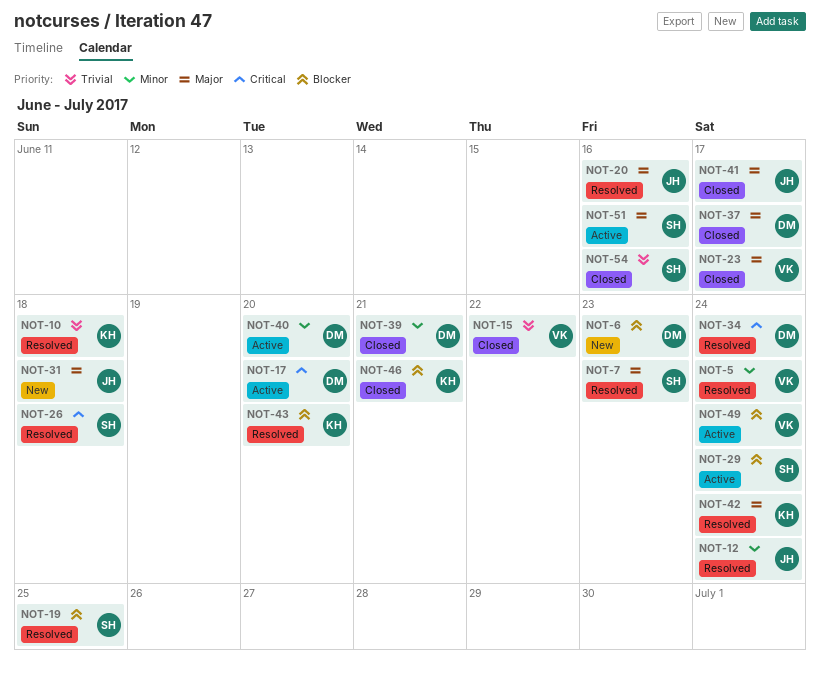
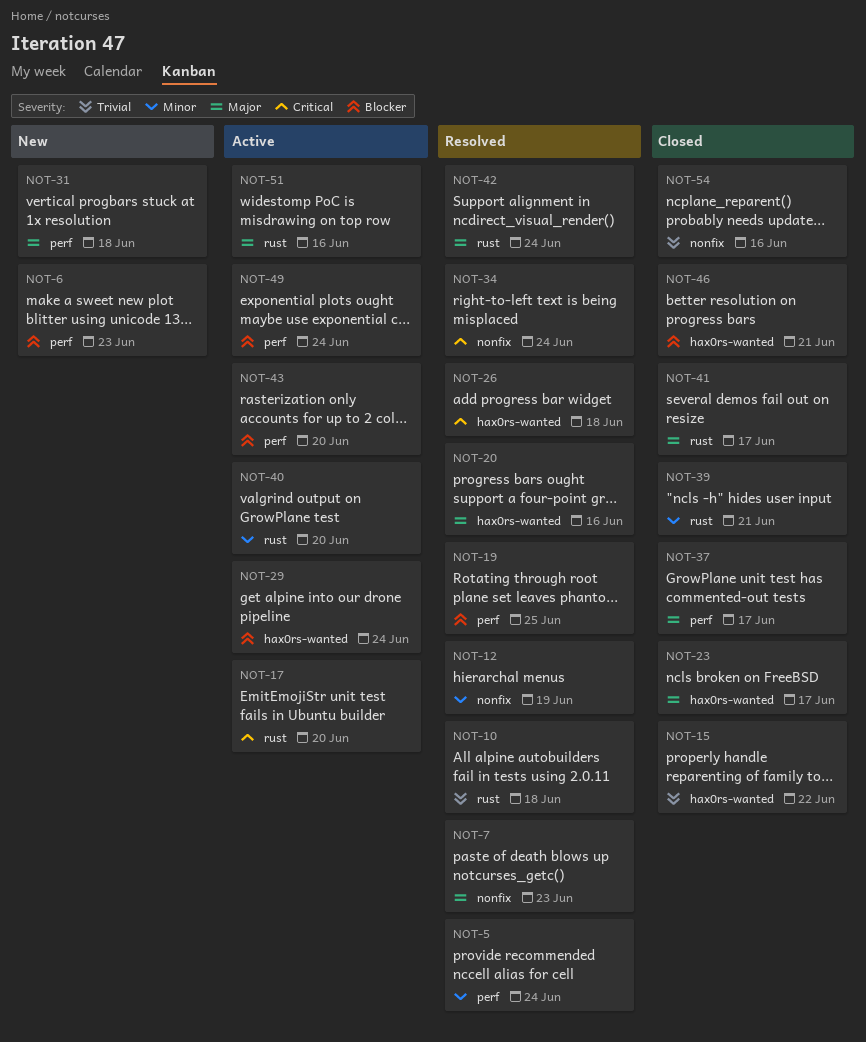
NOT-12, due: Jun 24 -> Jun 19
NOT-43, status: Resolved -> Active

